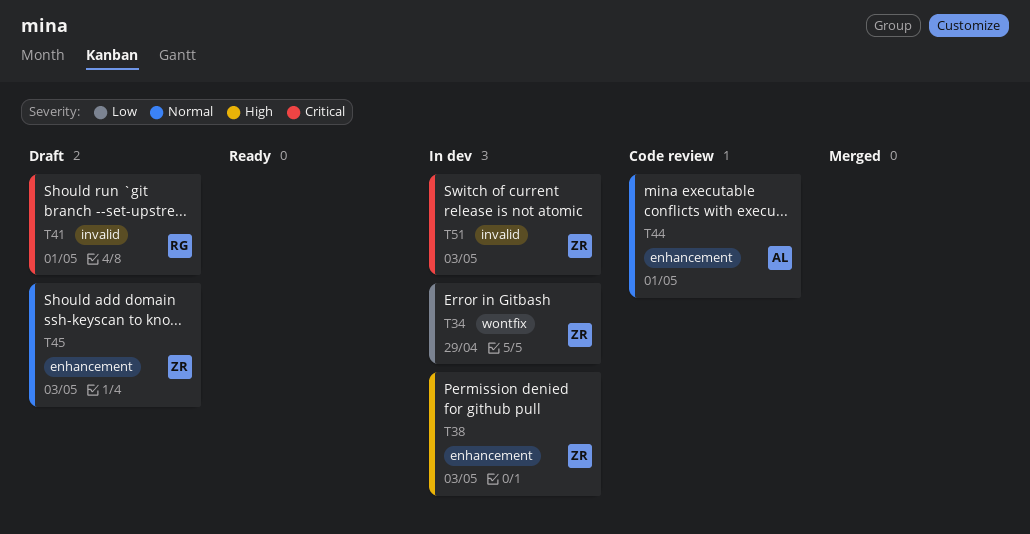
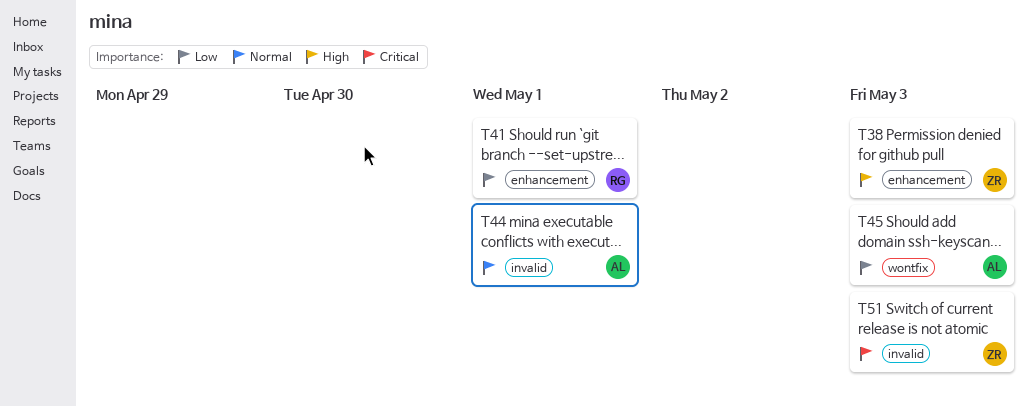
T34: present -> none
T41, priority: Critical -> Low
T41, label: invalid -> enhancement
T44, label: enhancement -> invalid
T45, owner: ZR -> AL
T45, priority: Normal -> Low
T45, label: enhancement -> wontfix

